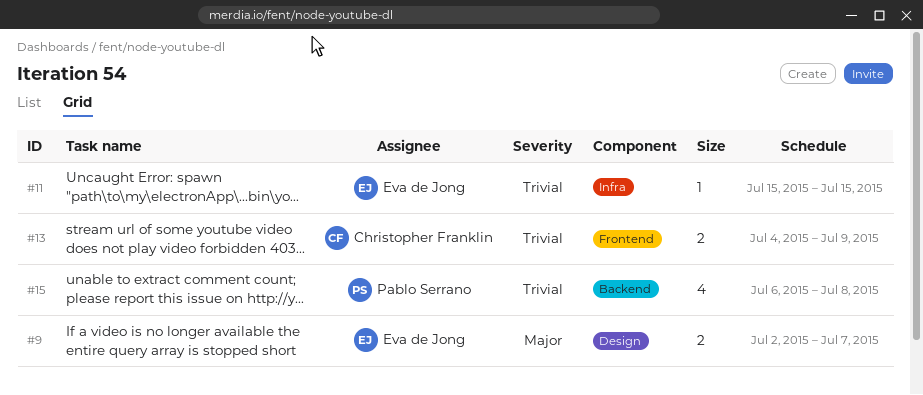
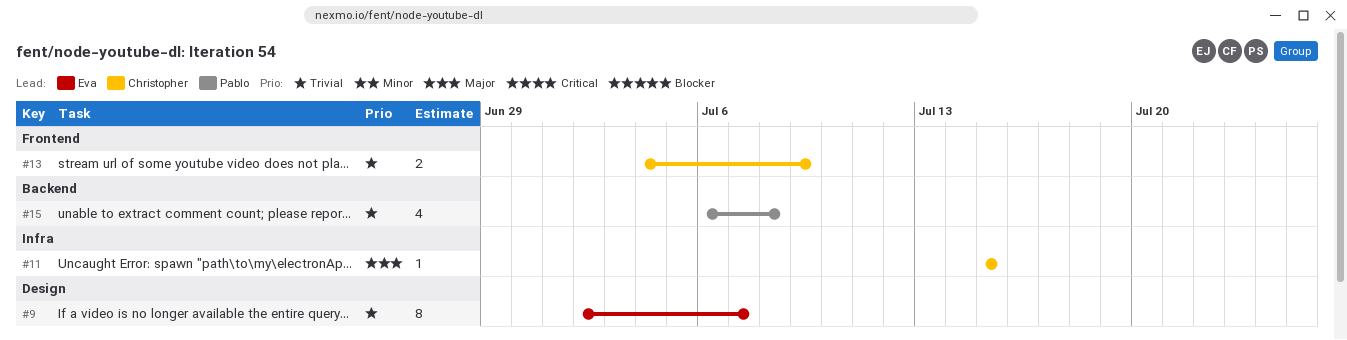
#9, priority: Major -> Trivial
#9, estimate: 2 -> 8
#11, owner: Eva de Jong -> Christopher Franklin
#11, priority: Trivial -> Major

